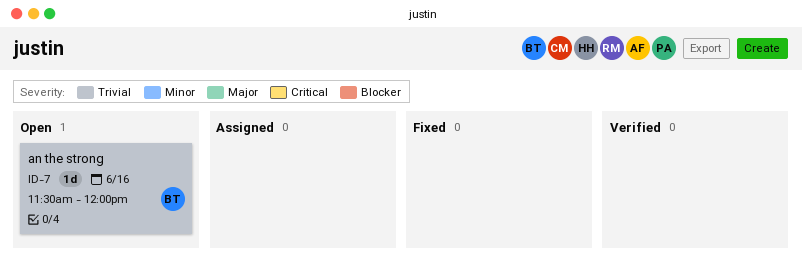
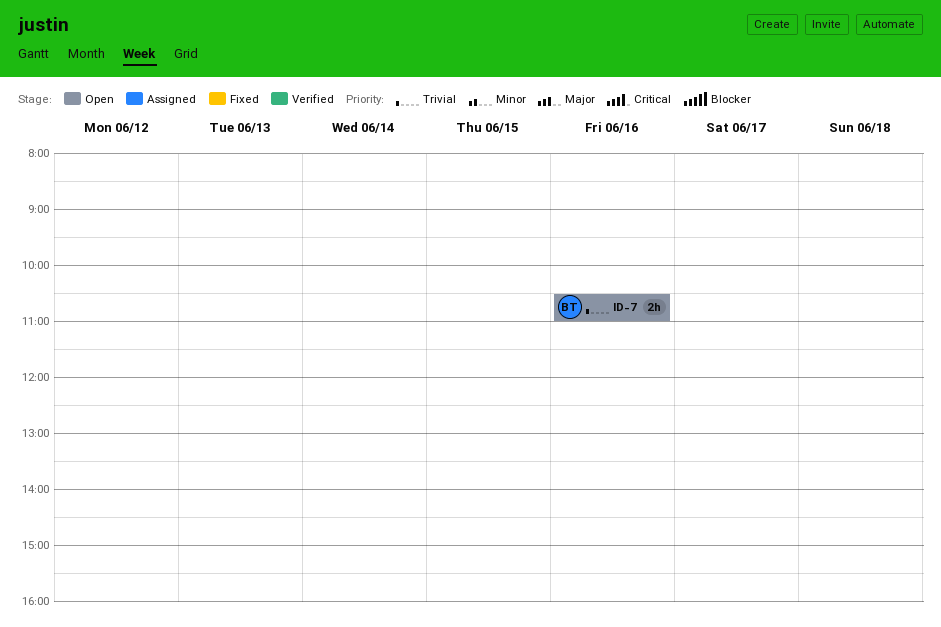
ID-7, estimate: 1d -> 2h
ID-7, begins: 11:30 -> 10:30
ID-7, ends: 12:00 -> 11:00

